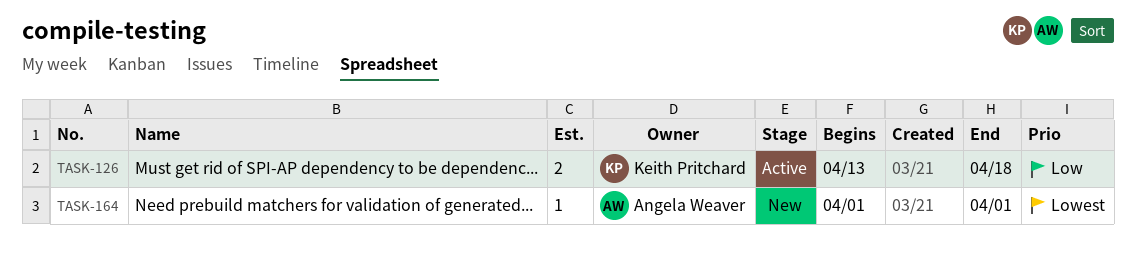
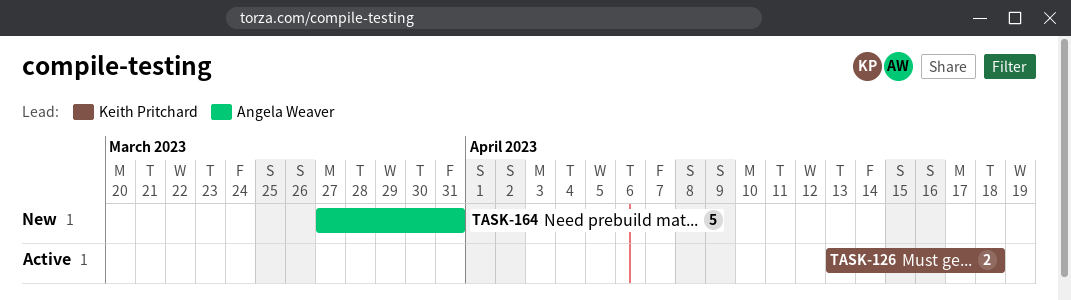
TASK-164, estimate: 1 -> 5
TASK-164, start: Apr 1 -> Mar 27
TASK-164, due: Apr 1 -> Mar 31

